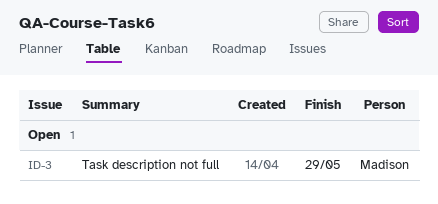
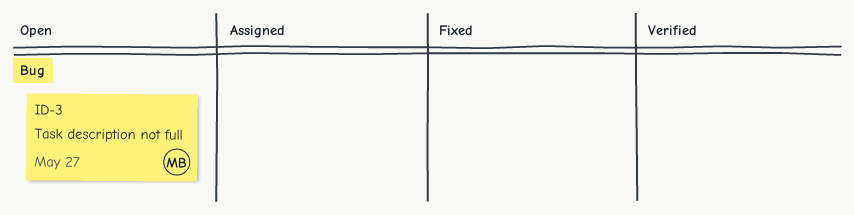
ID-3, due: May 29 -> May 27

